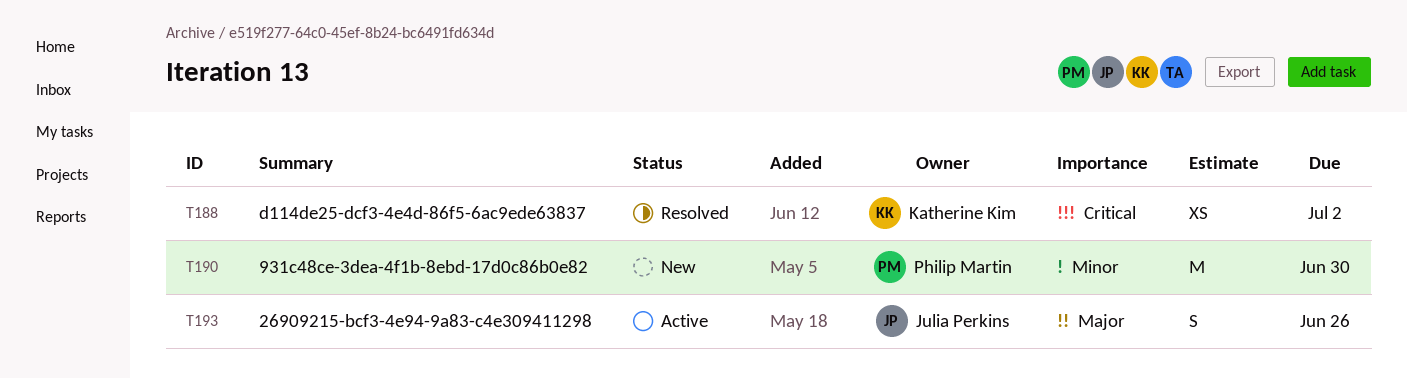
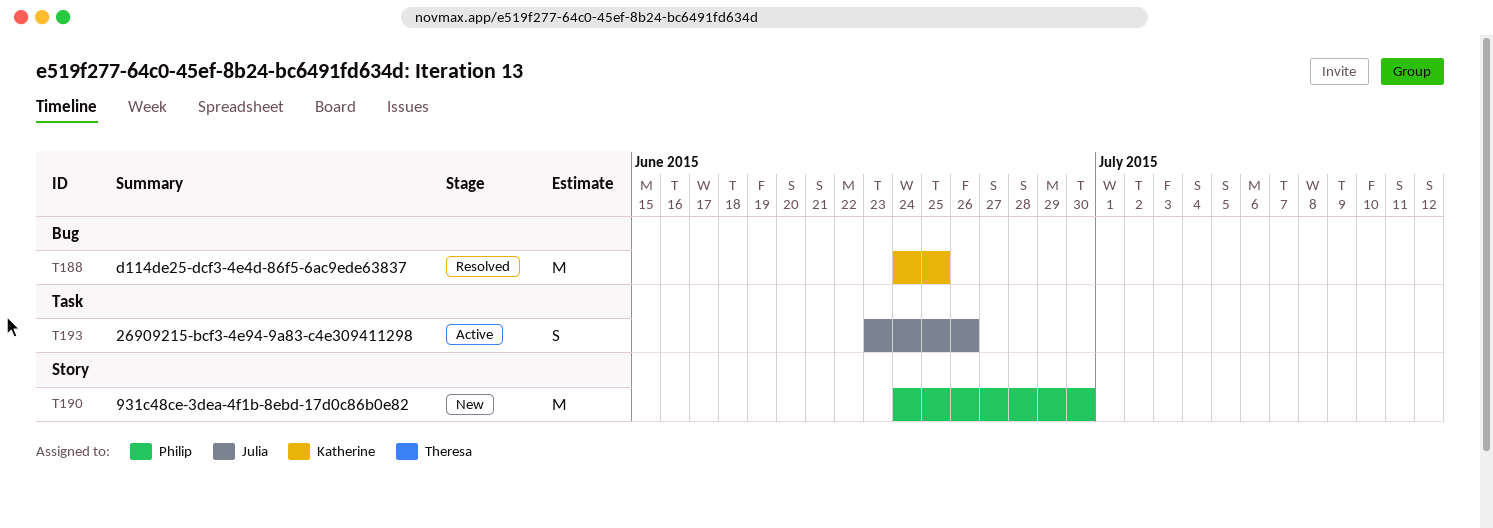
T188, estimate: XS -> M
T188, due: Jul 2 -> Jun 25

